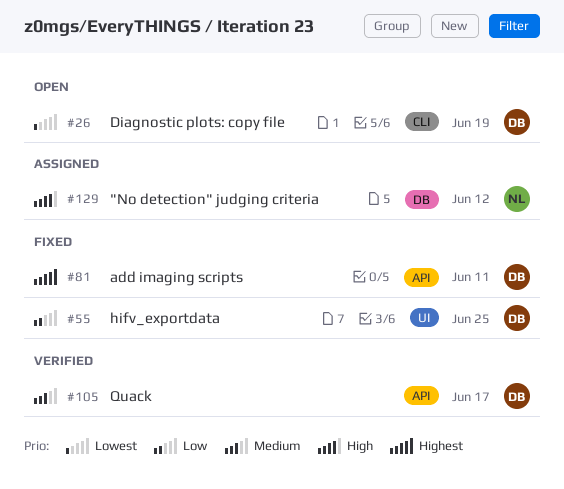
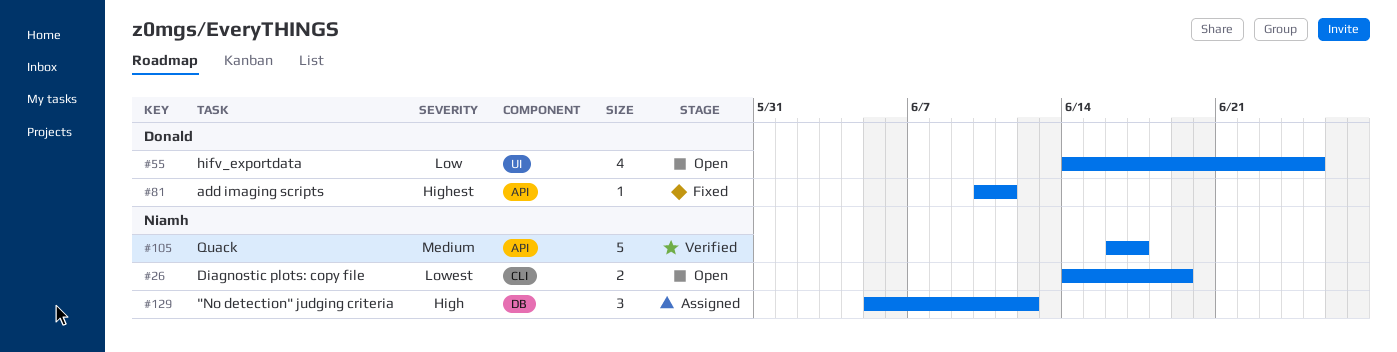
#26, owner: Donald -> Niamh
#55, status: Fixed -> Open
#105, owner: Donald -> Niamh

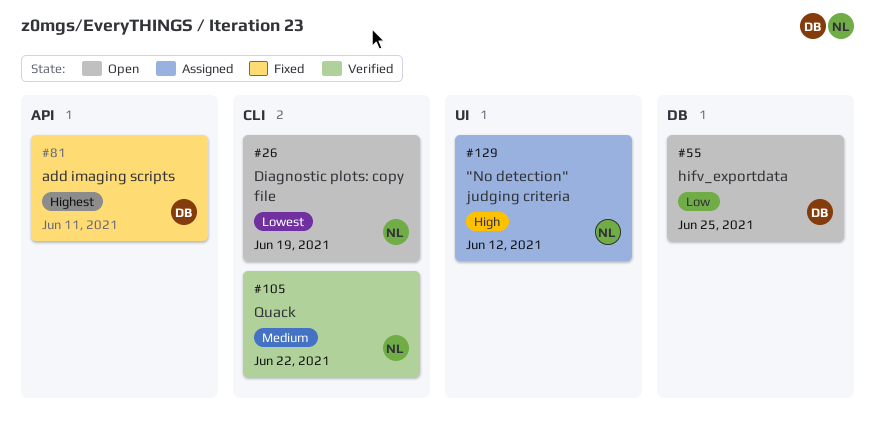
#55, label: UI -> DB
#105, label: API -> CLI
#105, due: Jun 17 -> Jun 22
#129, label: DB -> UI

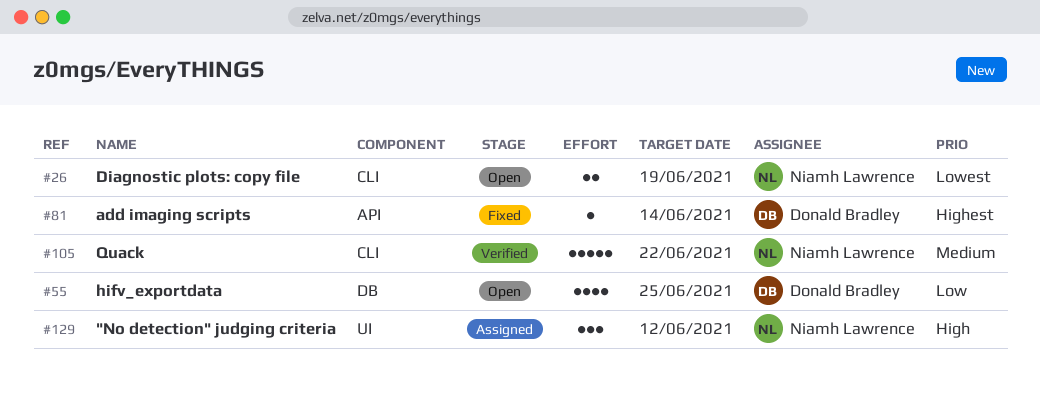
#81, due: Jun 11 -> Jun 14

